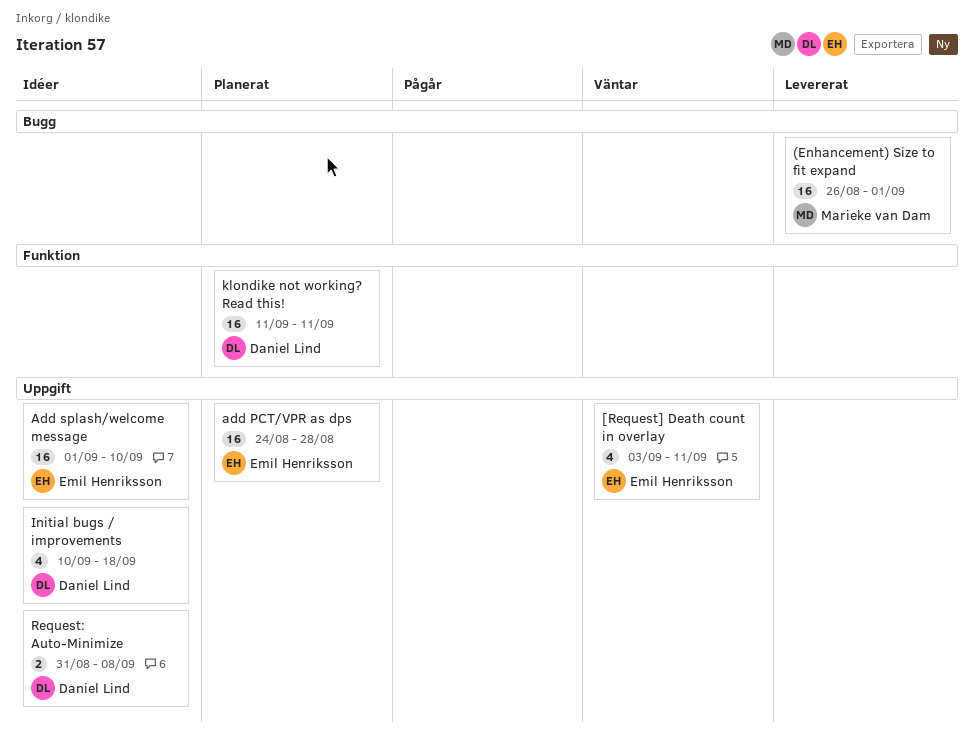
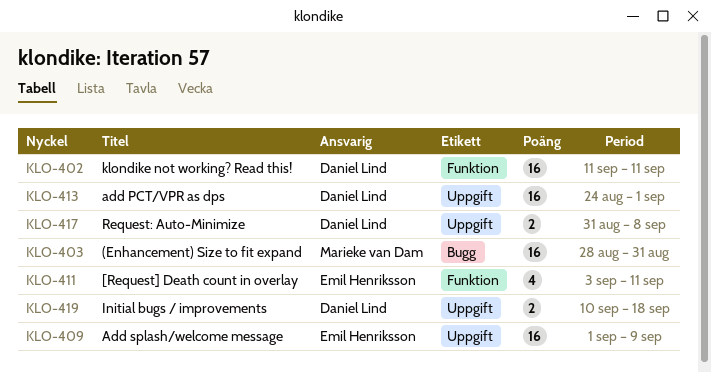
(Enhancement) Size to fit expand, start: Aug 26 -> Aug 28
(Enhancement) Size to fit expand, due: Sep 1 -> Aug 31
[Request] Death count in overlay, label: Uppgift -> Funktion
add PCT/VPR as dps, owner: Emil Henriksson -> Daniel Lind
add PCT/VPR as dps, due: Aug 28 -> Sep 1
Add splash/welcome message, due: Sep 10 -> Sep 9
Initial bugs / improvements, estimate: 4 -> 2

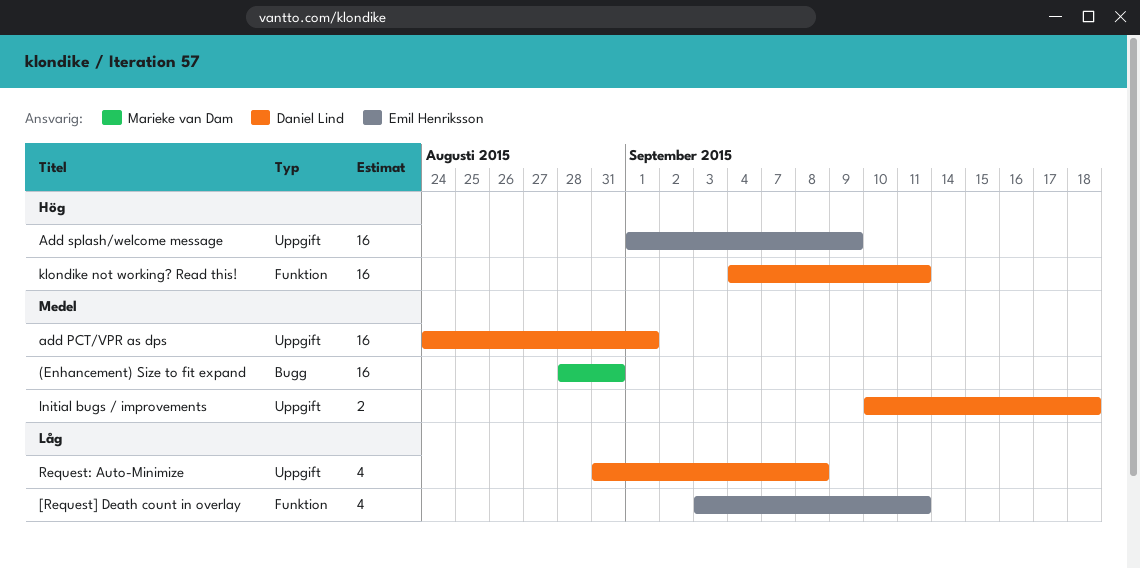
klondike not working? Read this!, start: Sep 11 -> Sep 4
Request: Auto-Minimize, estimate: 2 -> 4

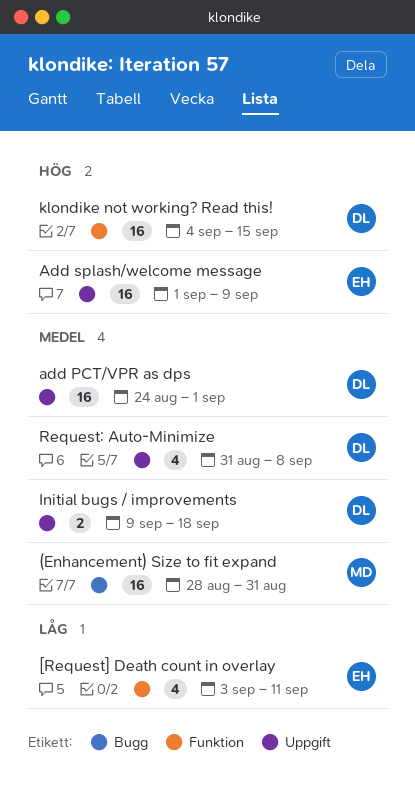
Initial bugs / improvements, start: Sep 10 -> Sep 9
klondike not working? Read this!, due: Sep 11 -> Sep 15
Request: Auto-Minimize, priority: Låg -> Medel

